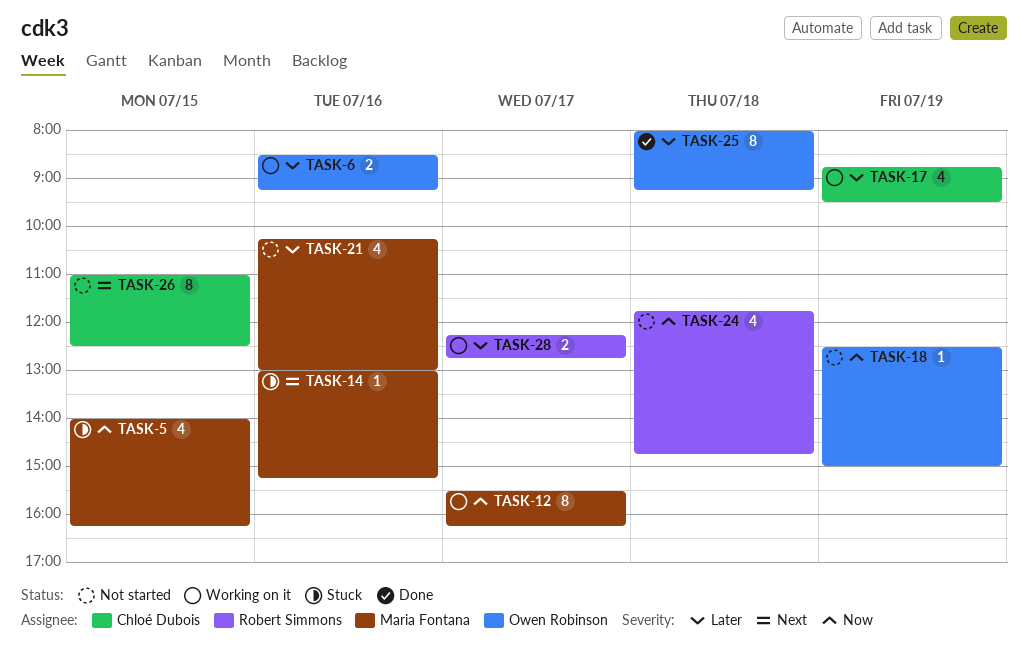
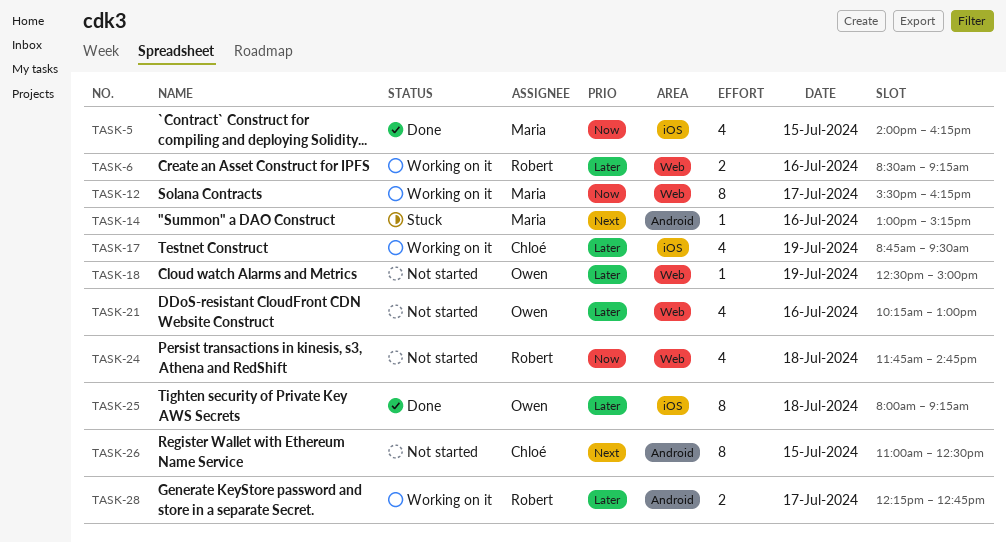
TASK-5, status: Stuck -> Done
TASK-6, owner: Owen Robinson -> Robert Simmons
TASK-18, priority: Now -> Later
TASK-21, owner: Maria Fontana -> Owen Robinson

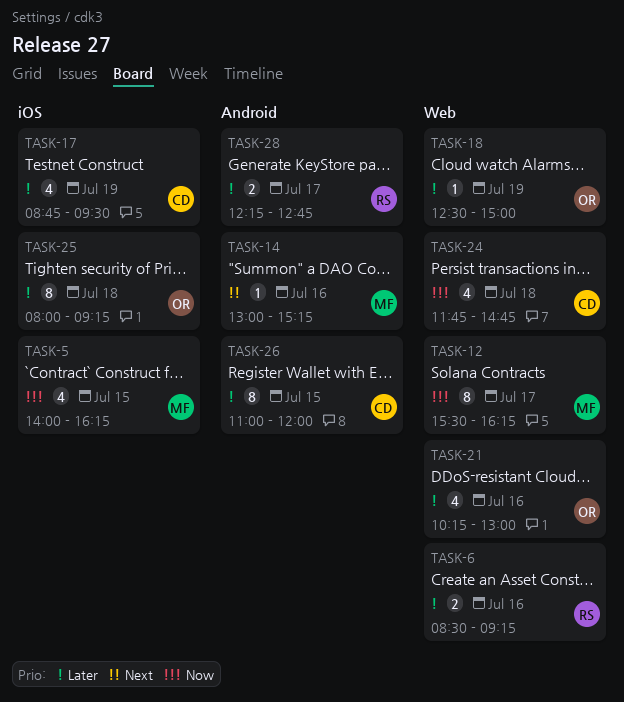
TASK-24, owner: Robert -> Chloé
TASK-26, priority: Next -> Later
TASK-26, ends: 12:30 -> 12:00

